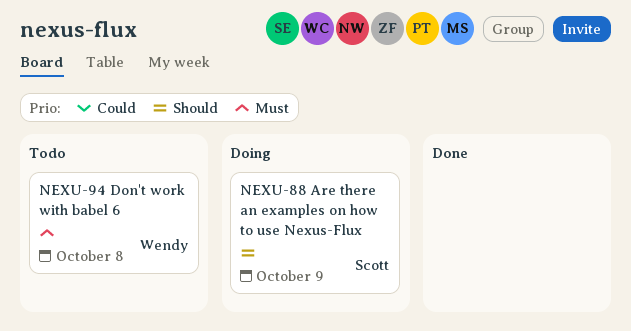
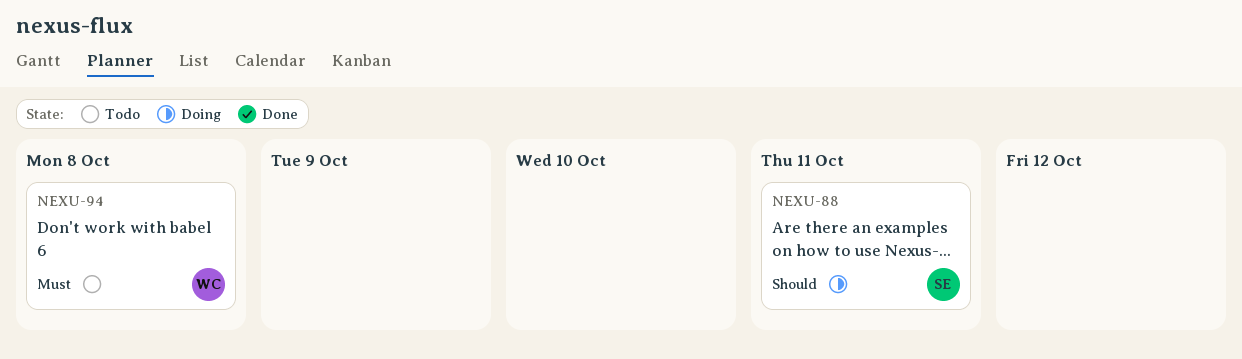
NEXU-88, due: Oct 9 -> Oct 11

